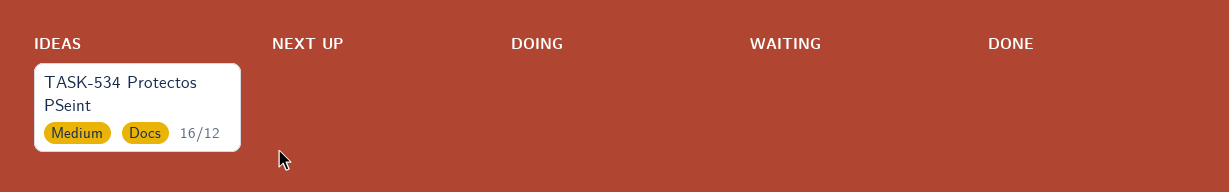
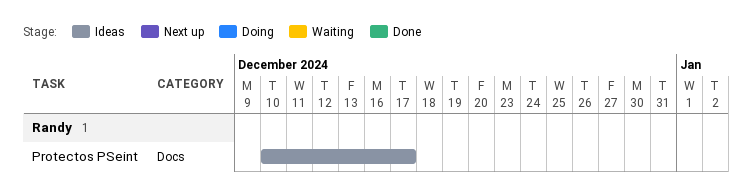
Protectos PSeint, due: Dec 16 -> Dec 17

